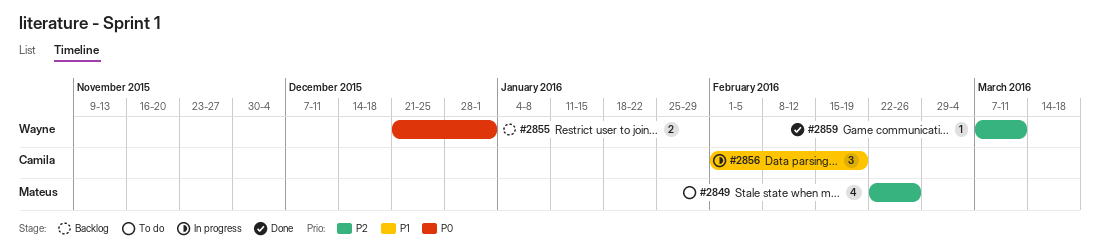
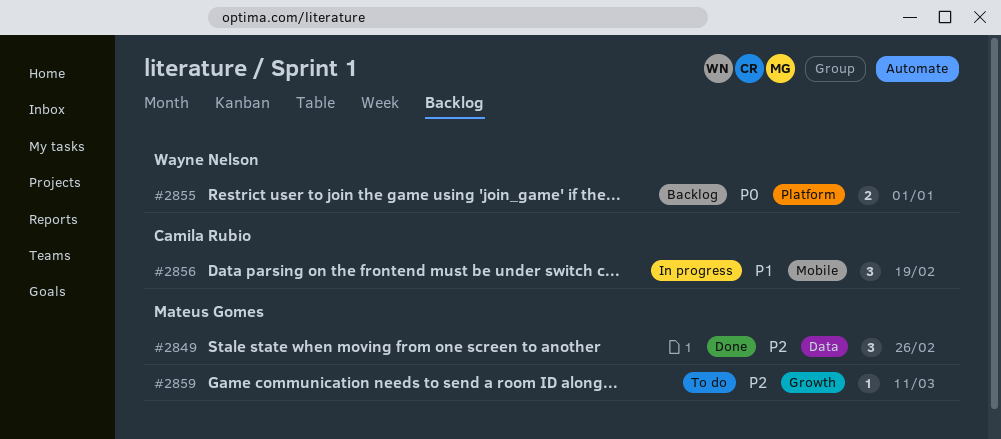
#2849, status: To do -> Done
#2849, estimate: 4 -> 3
#2859, status: Done -> To do
#2859, owner: Wayne Nelson -> Mateus Gomes

